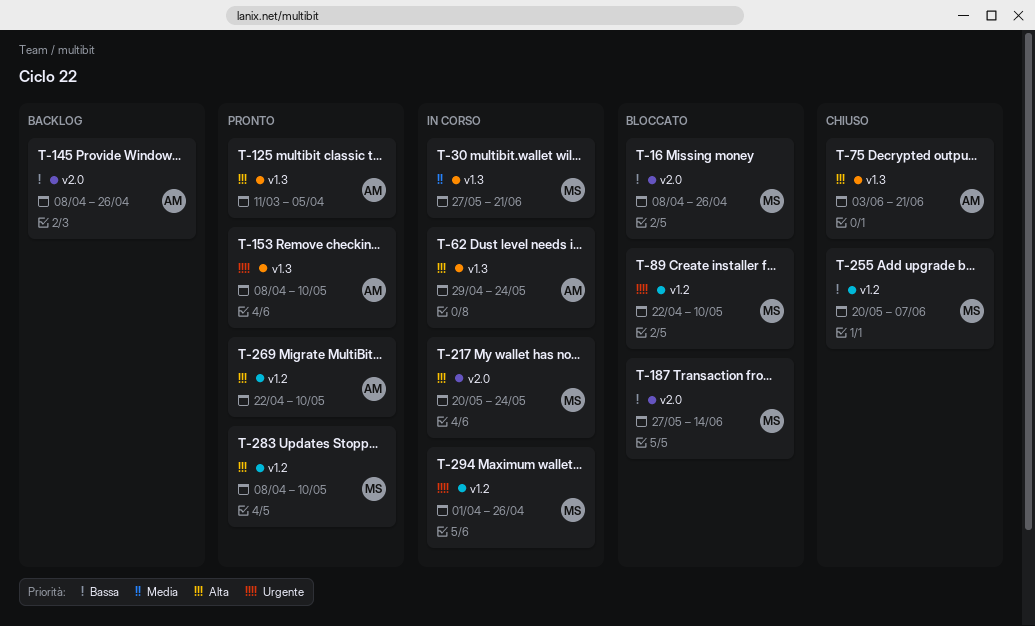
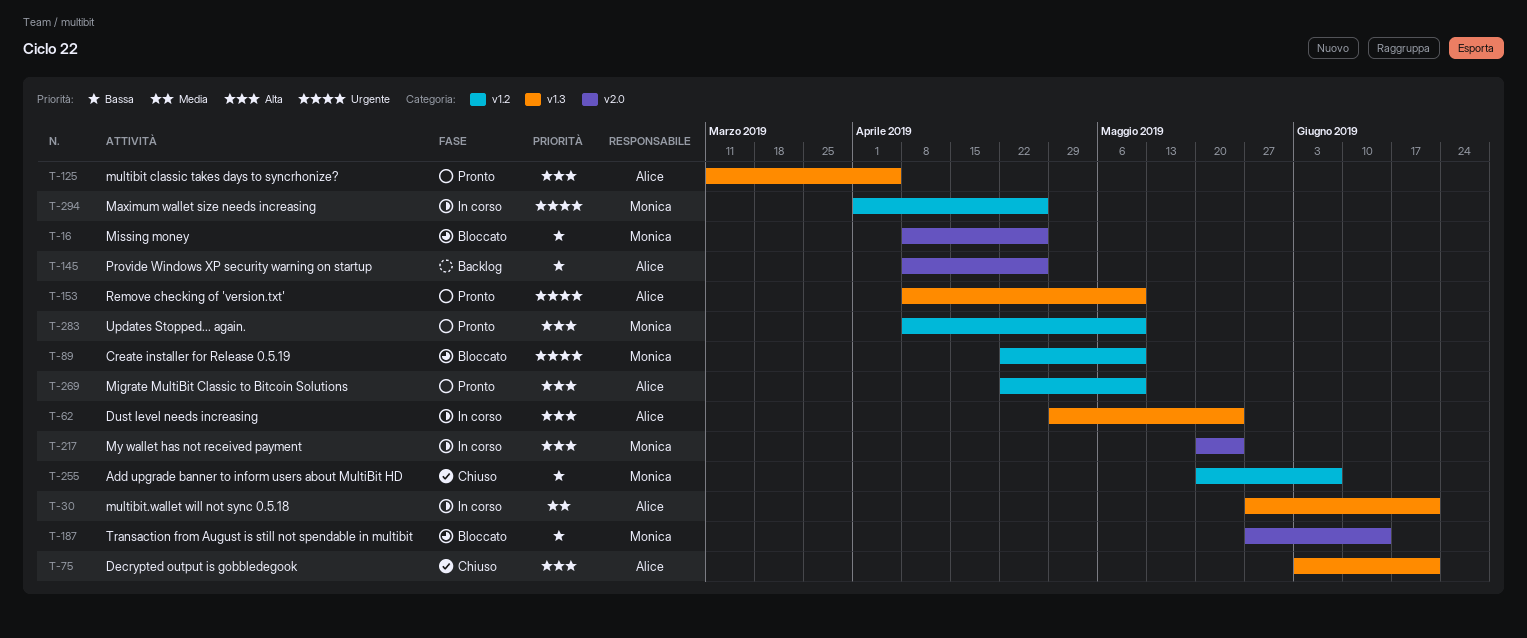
T-30, owner: Monica -> Alice

